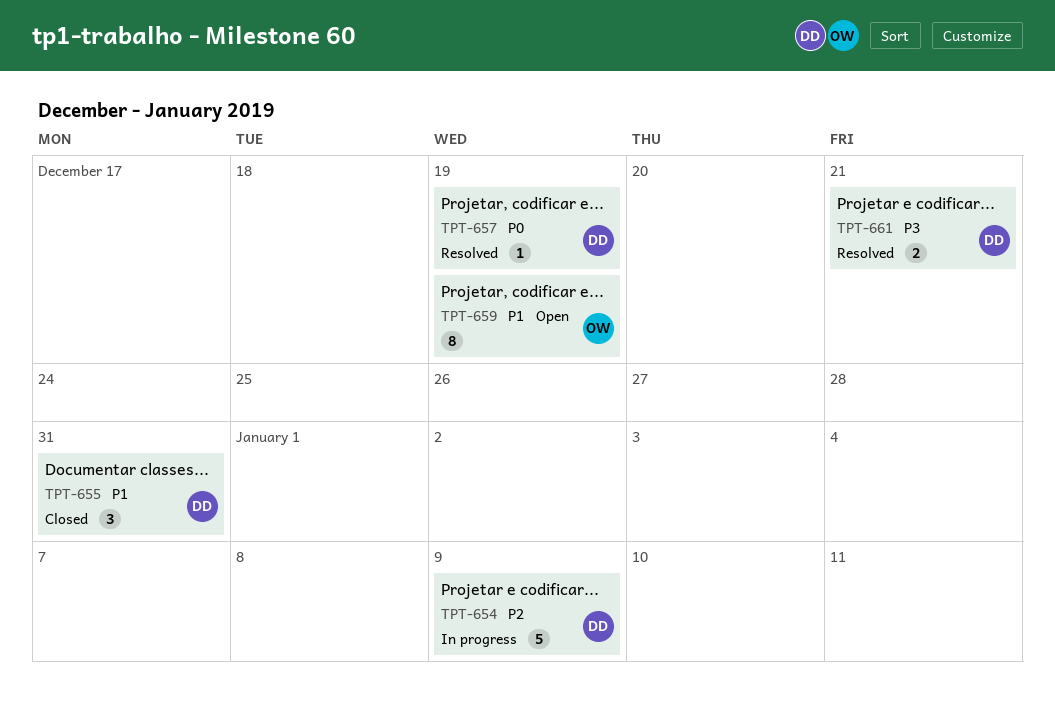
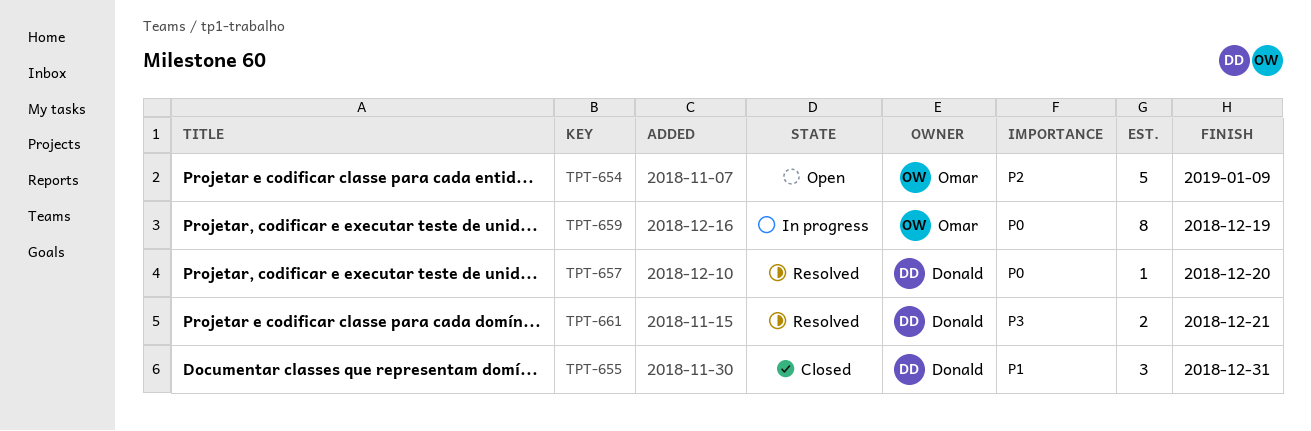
TPT-654, status: In progress -> Open
TPT-654, owner: Donald -> Omar
TPT-657, due: Dec 19 -> Dec 20
TPT-659, status: Open -> In progress
TPT-659, priority: P1 -> P0

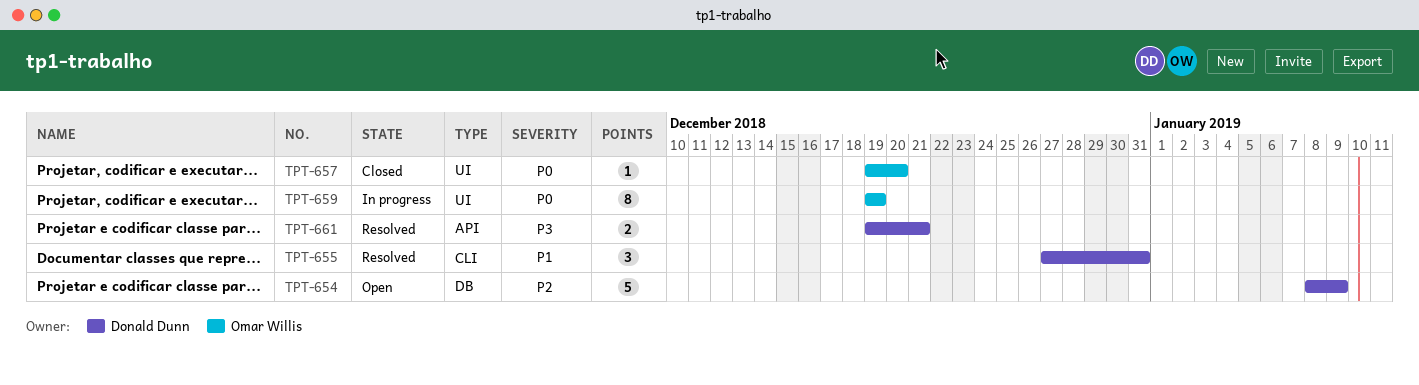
TPT-654, owner: Omar Willis -> Donald Dunn
TPT-655, status: Closed -> Resolved
TPT-657, status: Resolved -> Closed
TPT-657, owner: Donald Dunn -> Omar Willis

